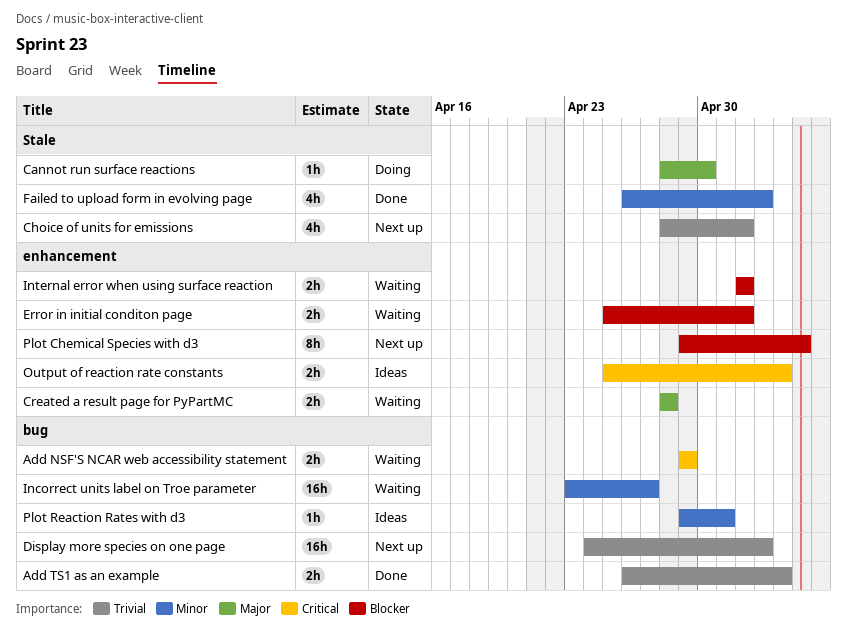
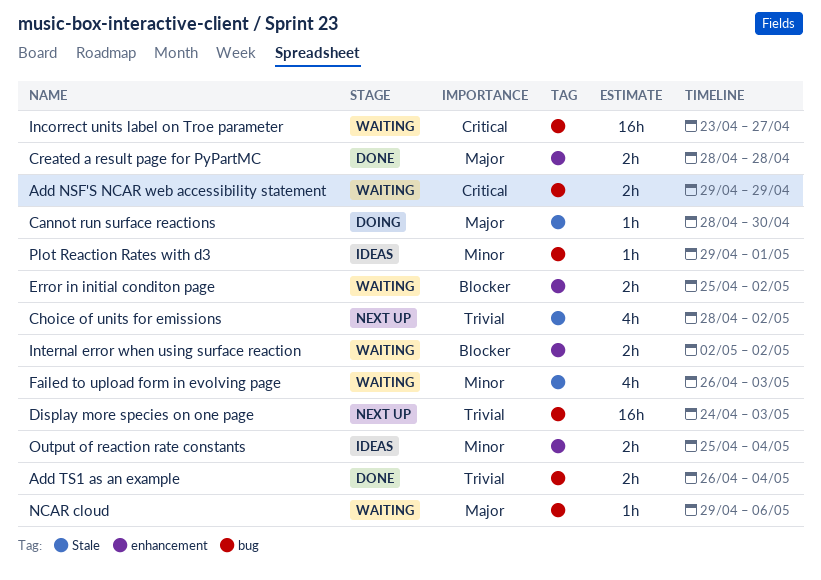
Created a result page for PyPartMC, status: Waiting -> Done
Failed to upload form in evolving page, status: Done -> Waiting
Incorrect units label on Troe parameter, priority: Minor -> Critical
NCAR cloud: none -> present
Output of reaction rate constants, priority: Critical -> Minor
Plot Chemical Species with d3: present -> none

